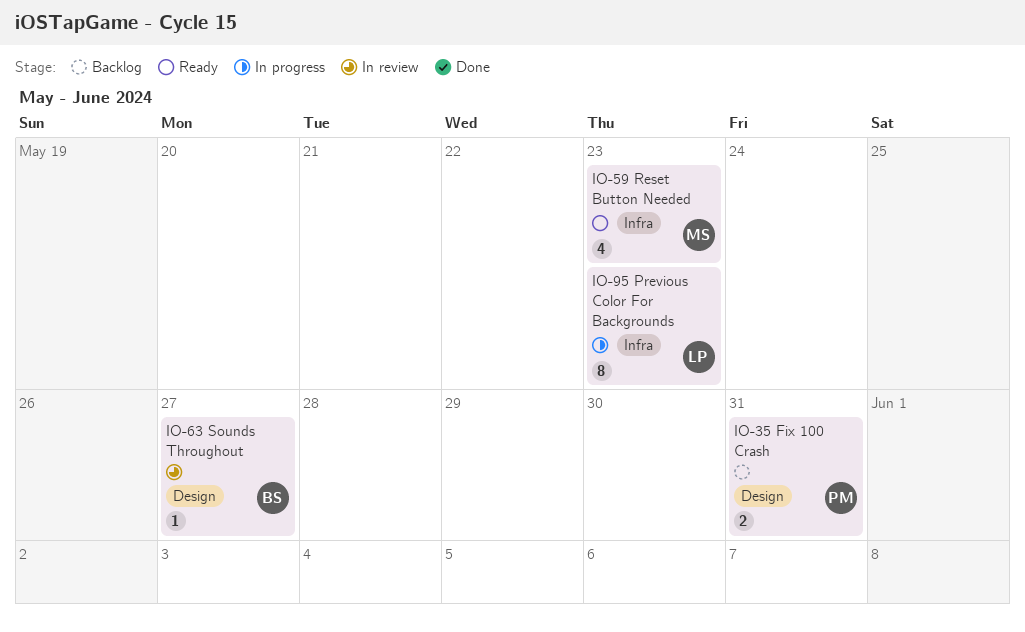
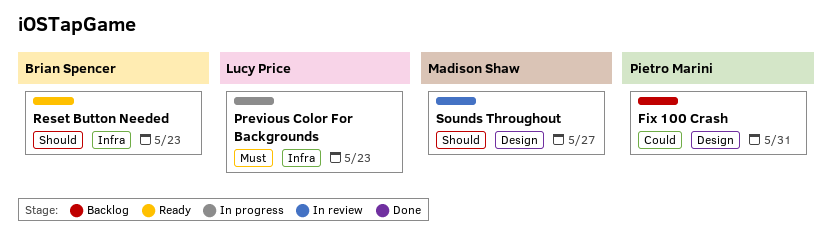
Reset Button Needed, owner: Madison Shaw -> Brian Spencer
Sounds Throughout, owner: Brian Spencer -> Madison Shaw

